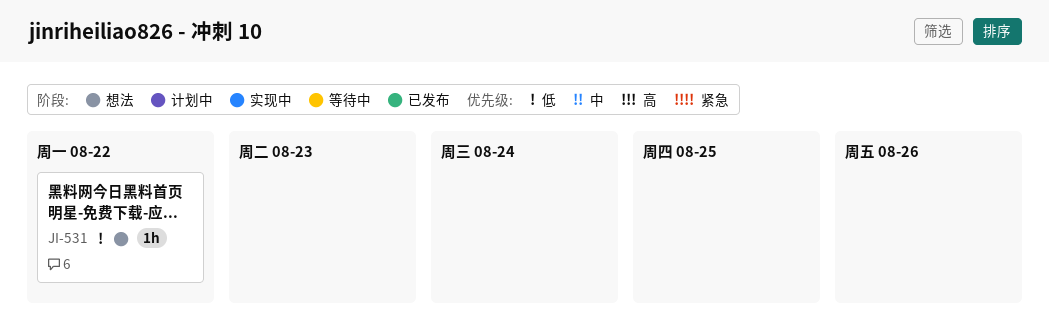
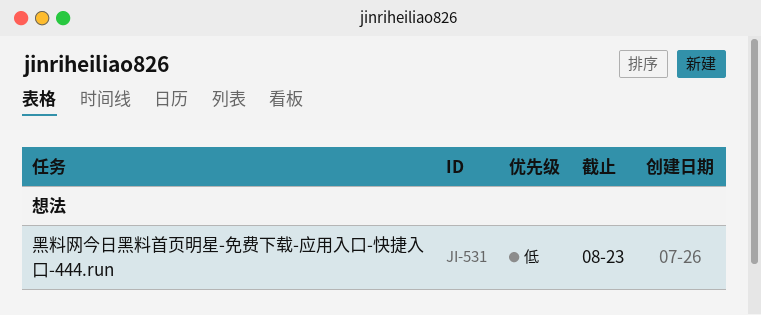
JI-531, due: Aug 22 -> Aug 23

